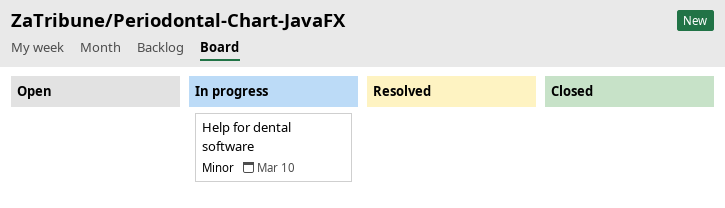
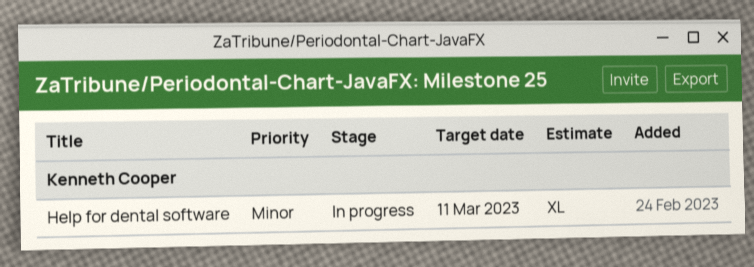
Help for dental software, due: Mar 10 -> Mar 11

